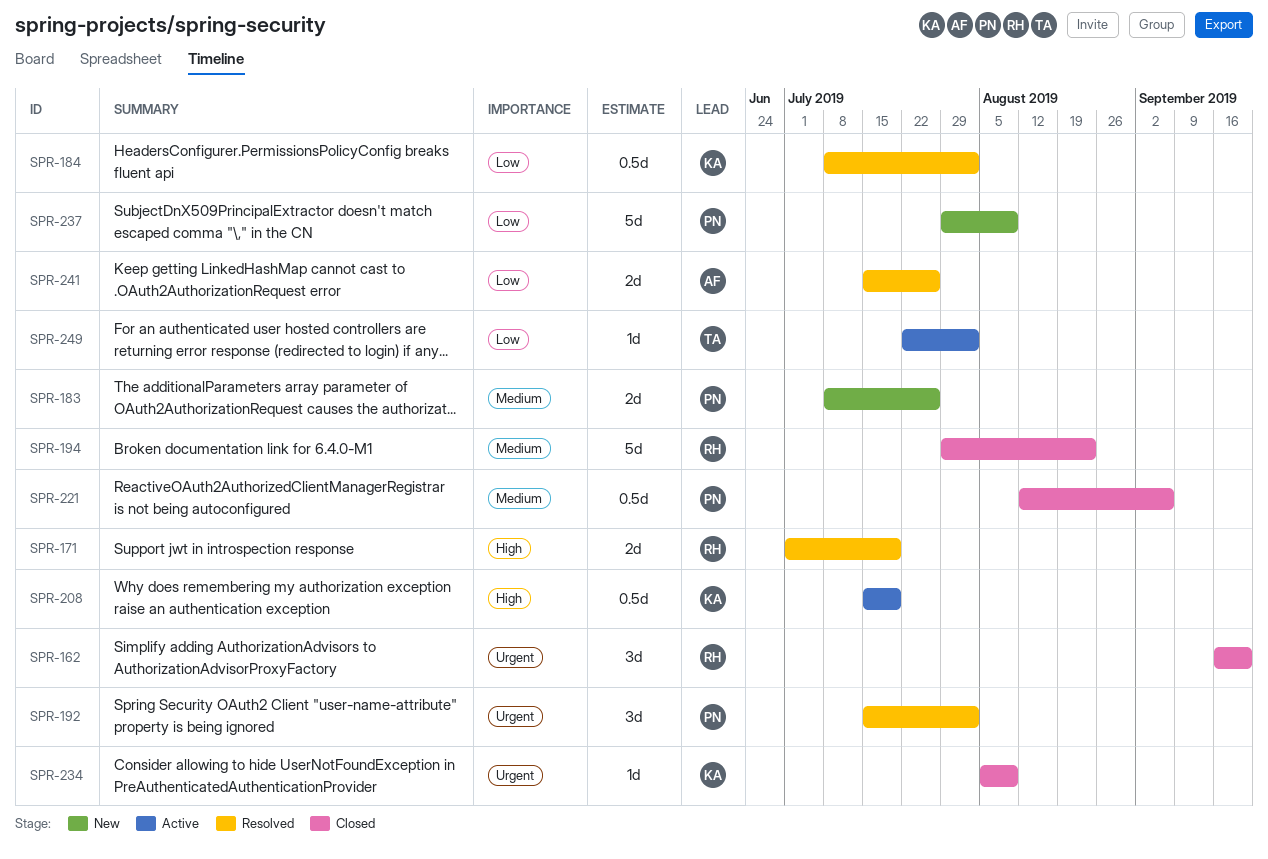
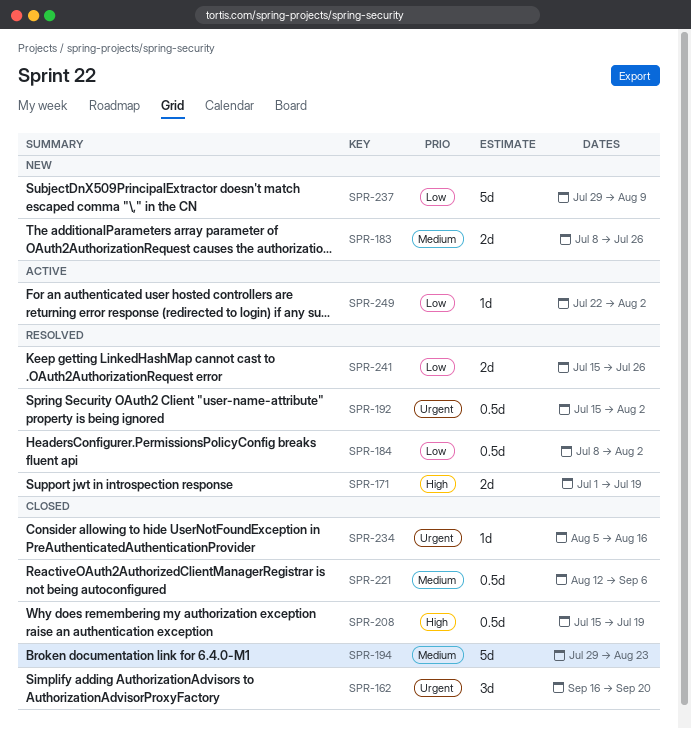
SPR-192, estimate: 3d -> 0.5d
SPR-208, status: Active -> Closed
SPR-234, due: Aug 9 -> Aug 16

